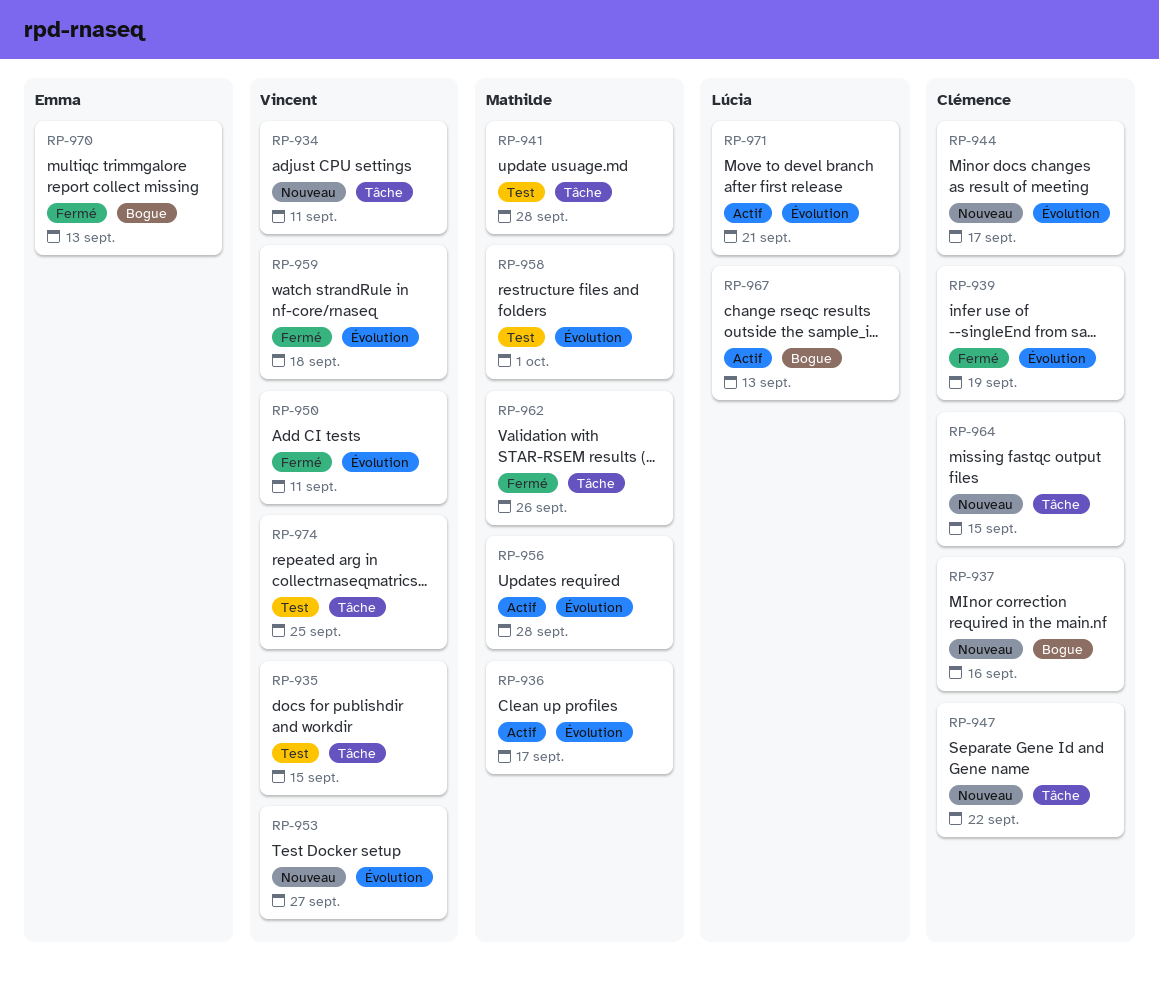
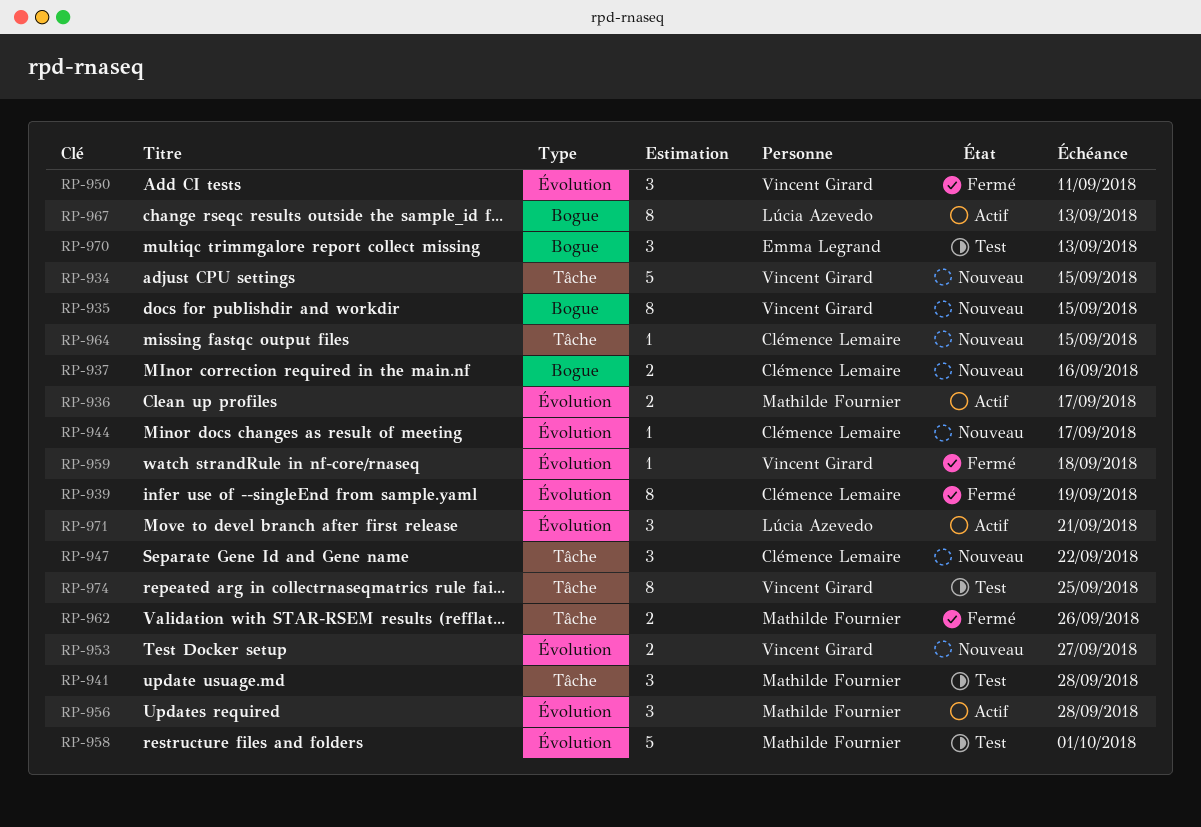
RP-934, due: Sep 11 -> Sep 15
RP-935, status: Test -> Nouveau
RP-935, label: Tâche -> Bogue
RP-970, status: Fermé -> Test

